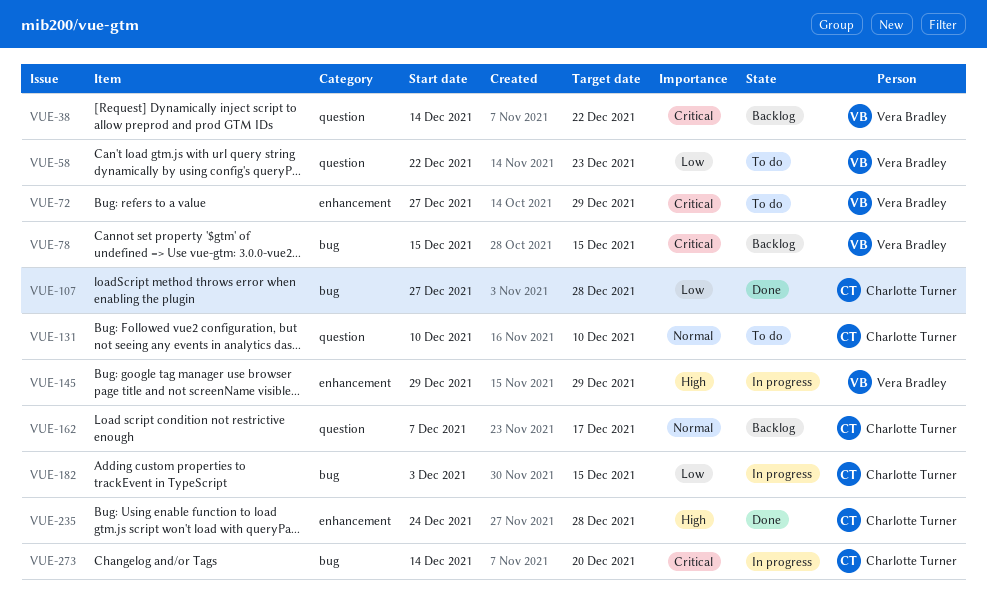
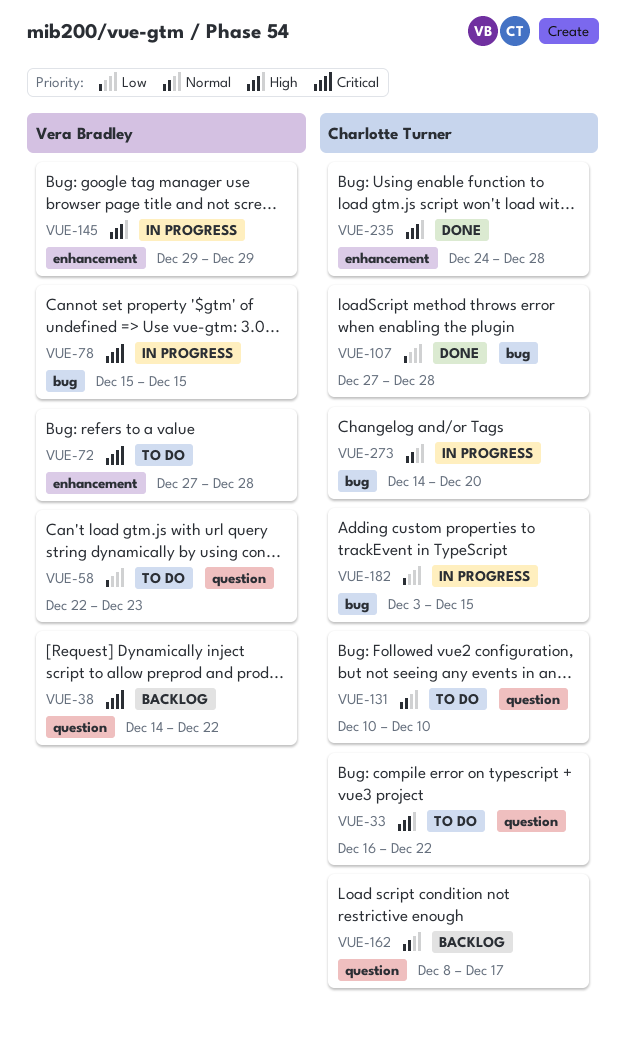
VUE-33: none -> present
VUE-72, due: Dec 29 -> Dec 28
VUE-78, status: Backlog -> In progress
VUE-162, start: Dec 7 -> Dec 8
VUE-273, priority: Critical -> Normal

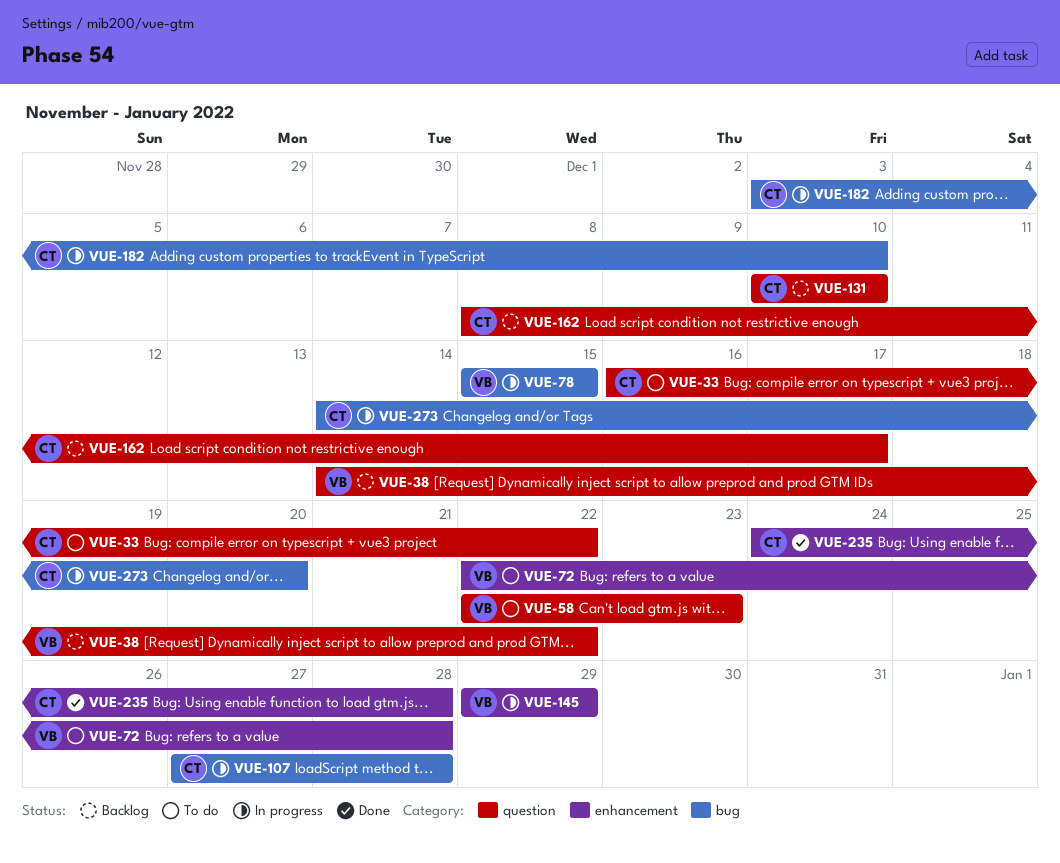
VUE-72, start: Dec 27 -> Dec 22
VUE-107, status: Done -> In progress
VUE-131, status: To do -> Backlog
VUE-182, due: Dec 15 -> Dec 10

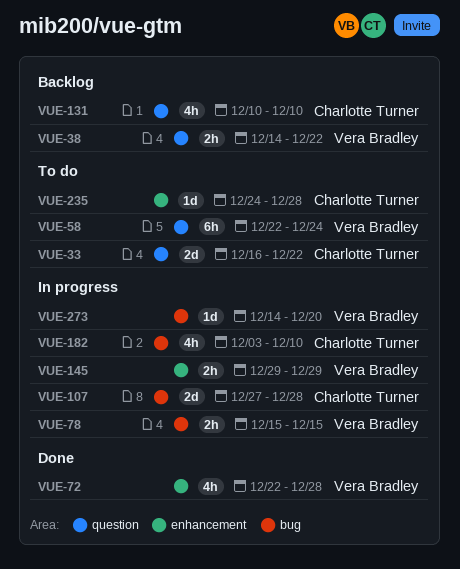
VUE-58, due: Dec 23 -> Dec 24
VUE-72, status: To do -> Done
VUE-162: present -> none
VUE-235, status: Done -> To do
VUE-273, owner: Charlotte Turner -> Vera Bradley

